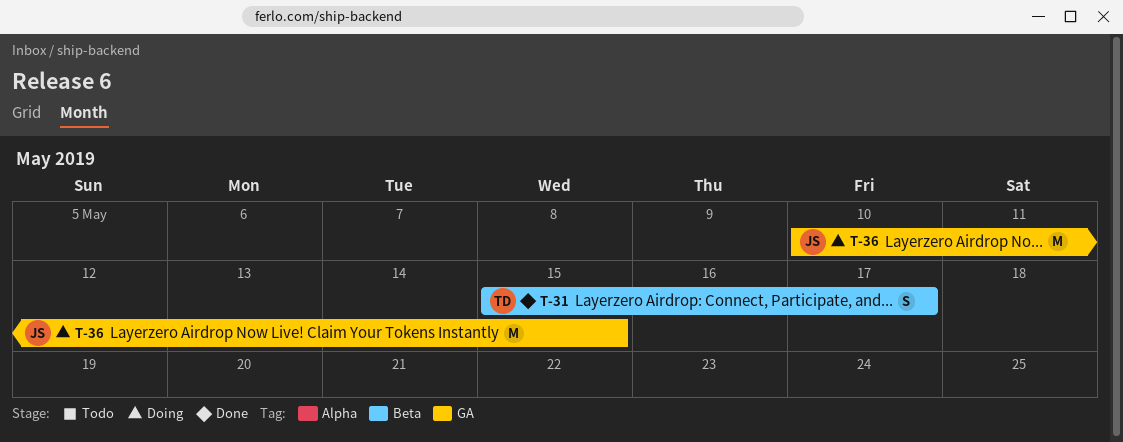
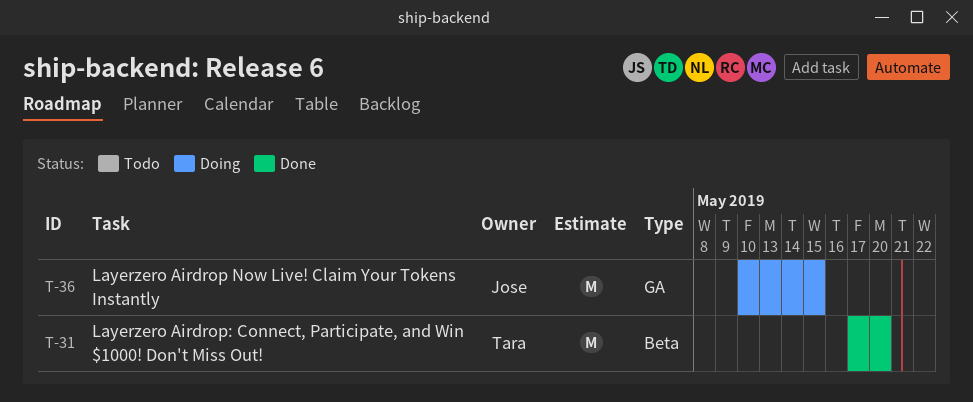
T-31, estimate: S -> M
T-31, start: May 15 -> May 17
T-31, due: May 17 -> May 20

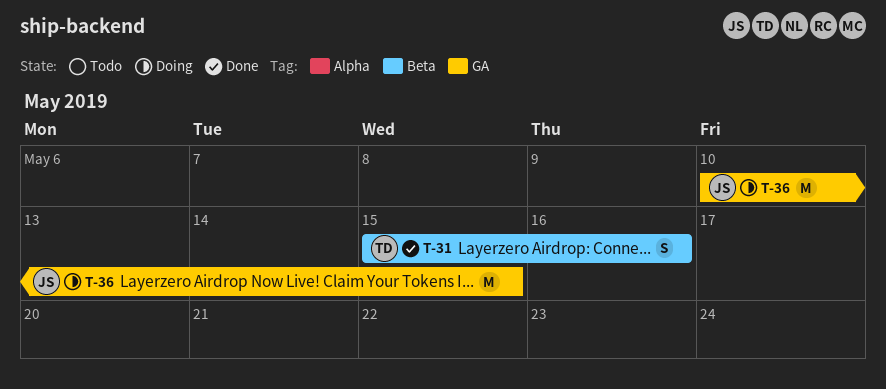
T-31, estimate: M -> S
T-31, start: May 17 -> May 15
T-31, due: May 20 -> May 16

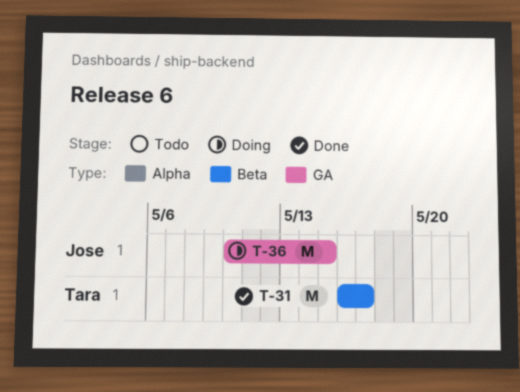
T-31, estimate: S -> M
T-31, start: May 15 -> May 16
T-31, due: May 16 -> May 17

